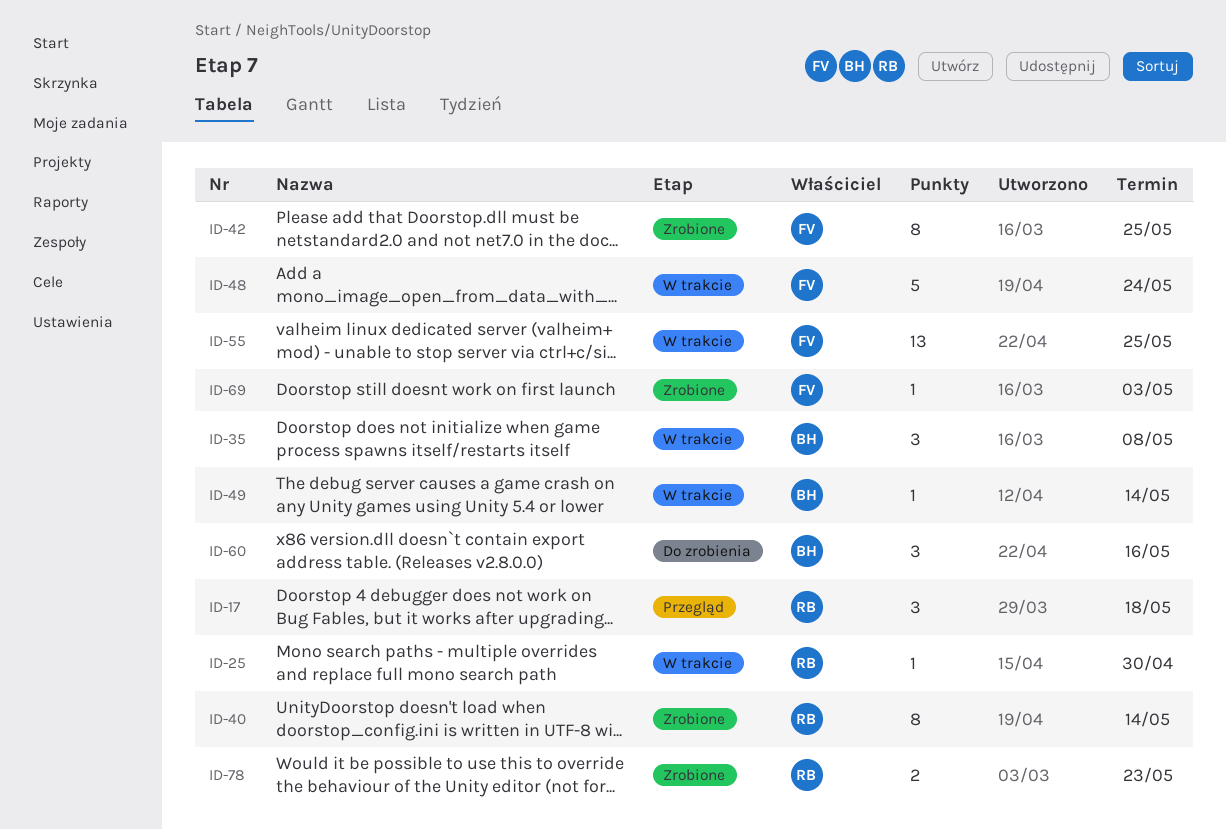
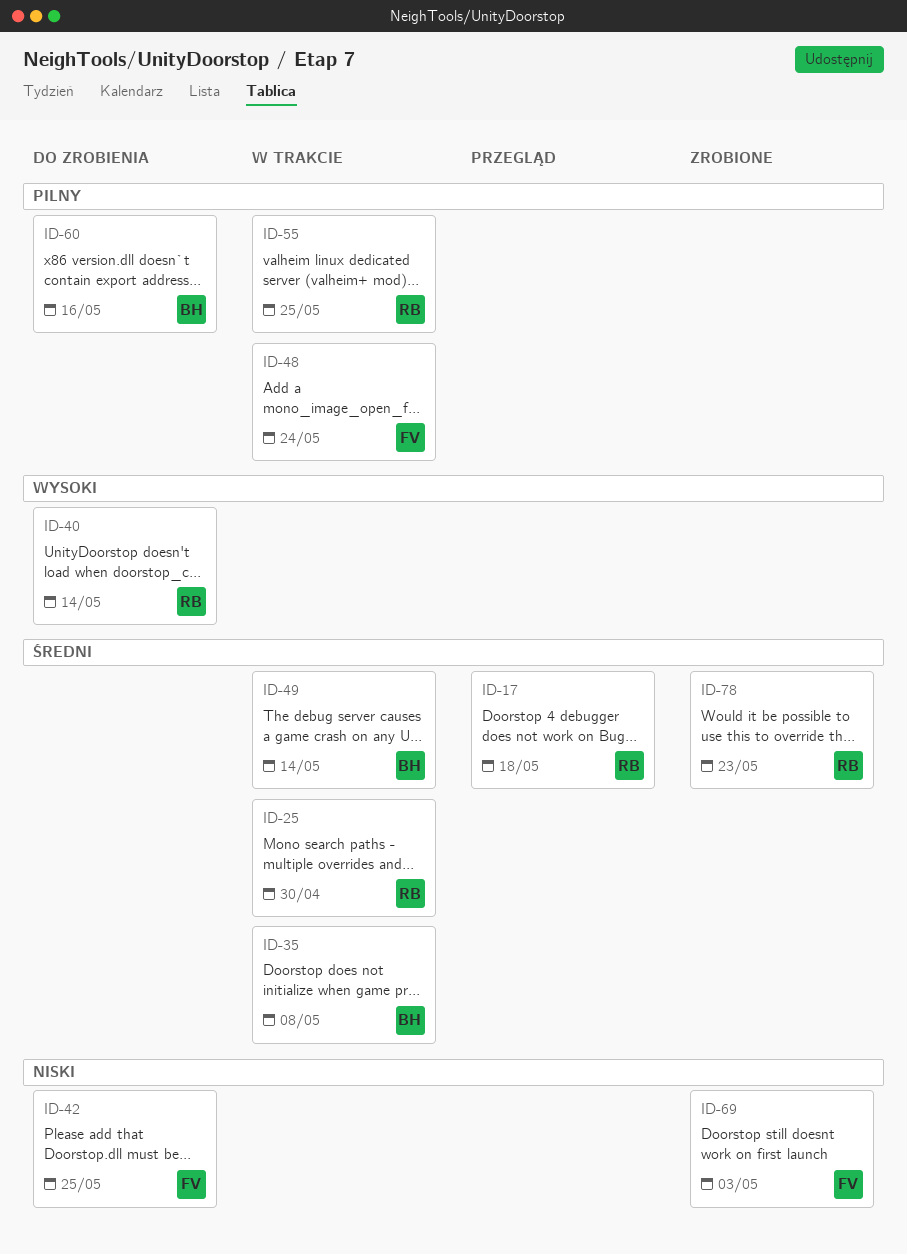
ID-40, status: Zrobione -> Do zrobienia
ID-42, status: Zrobione -> Do zrobienia
ID-55, owner: FV -> RB

